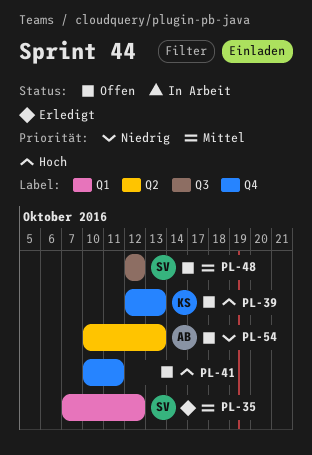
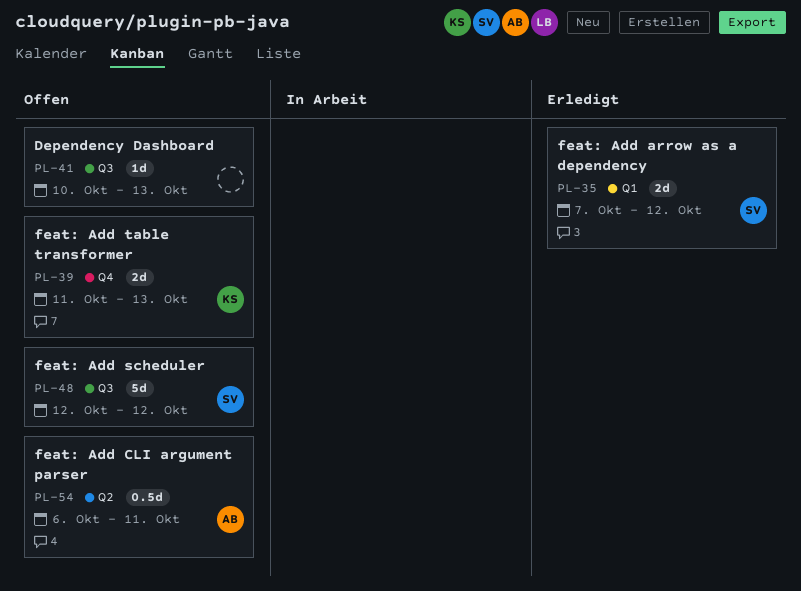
PL-39, start: Oct 12 -> Oct 11
PL-41, label: Q4 -> Q3
PL-41, due: Oct 11 -> Oct 13
PL-54, start: Oct 10 -> Oct 6
PL-54, due: Oct 13 -> Oct 11

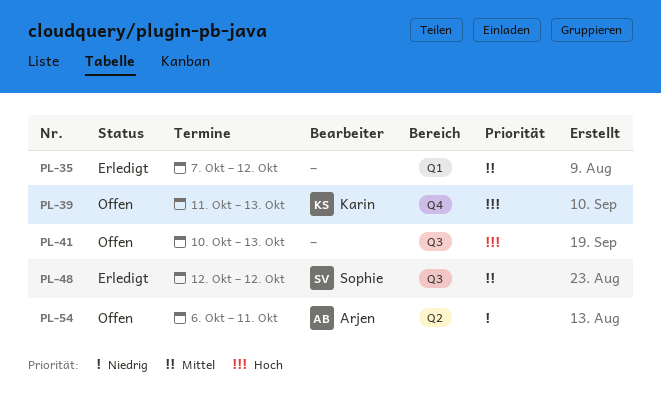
PL-35, owner: Sophie -> none
PL-48, status: Offen -> Erledigt

